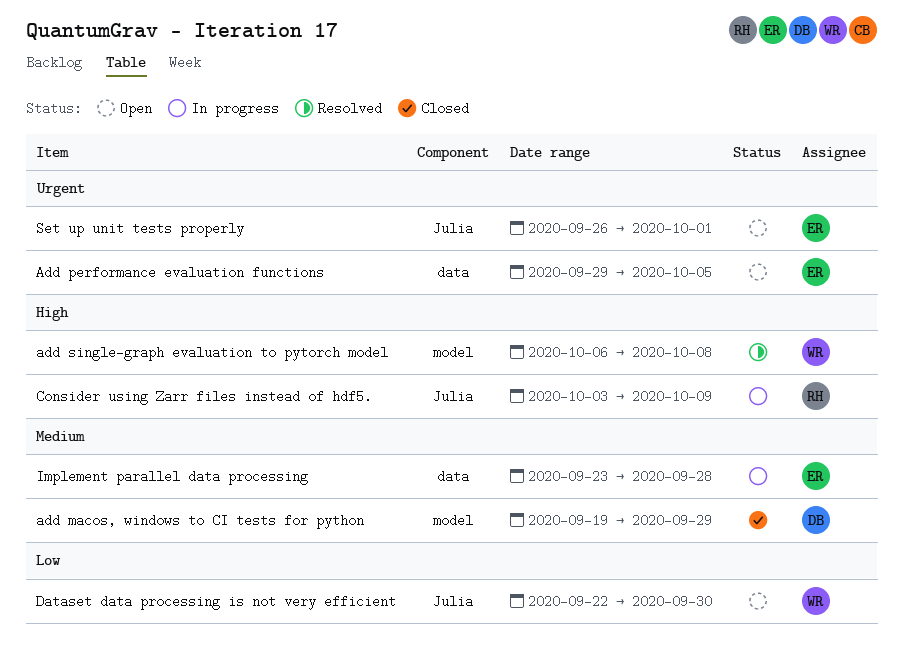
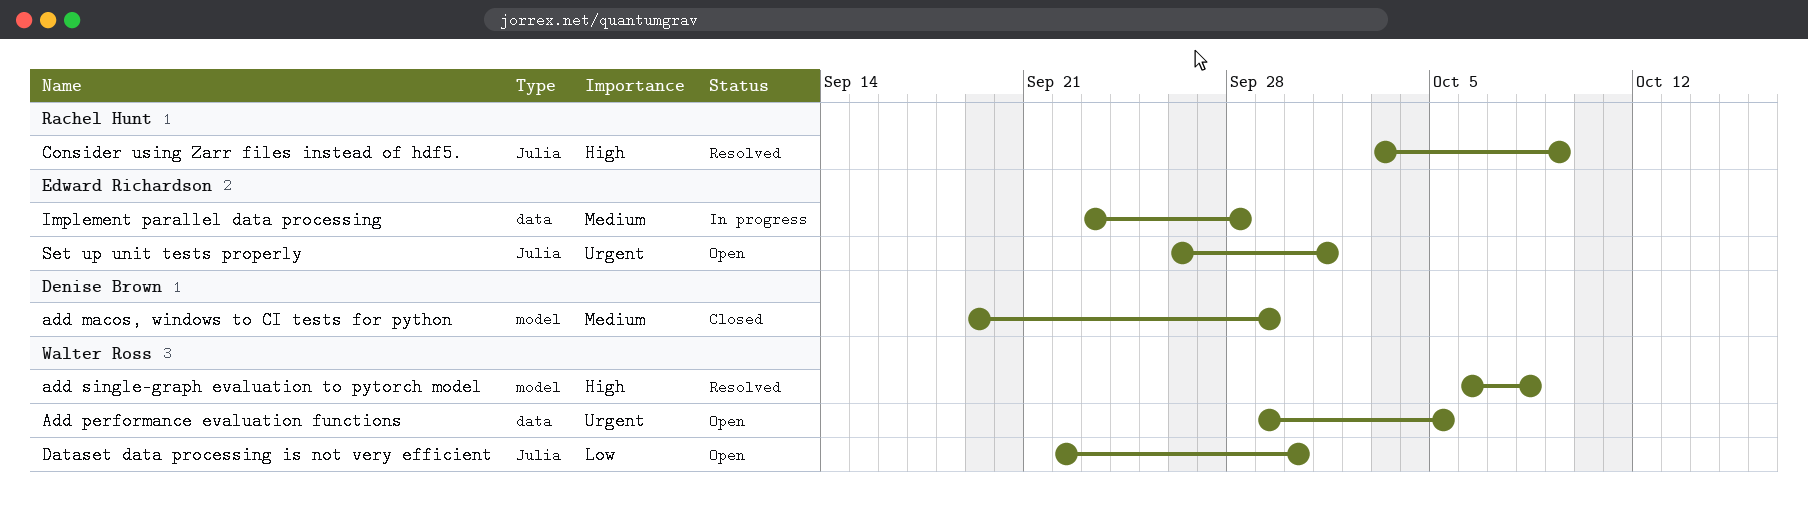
Add performance evaluation functions, owner: Edward Richardson -> Walter Ross
Consider using Zarr files instead of hdf5., status: In progress -> Resolved

